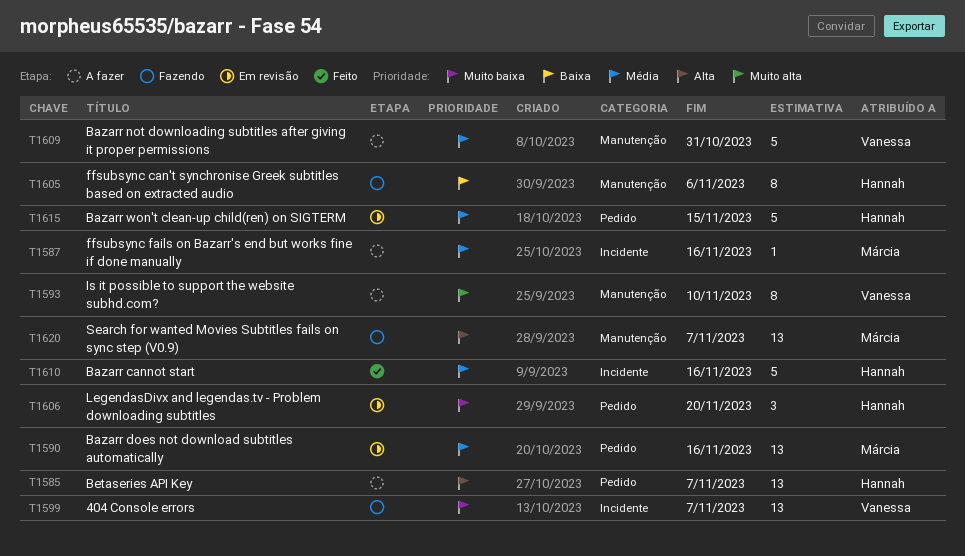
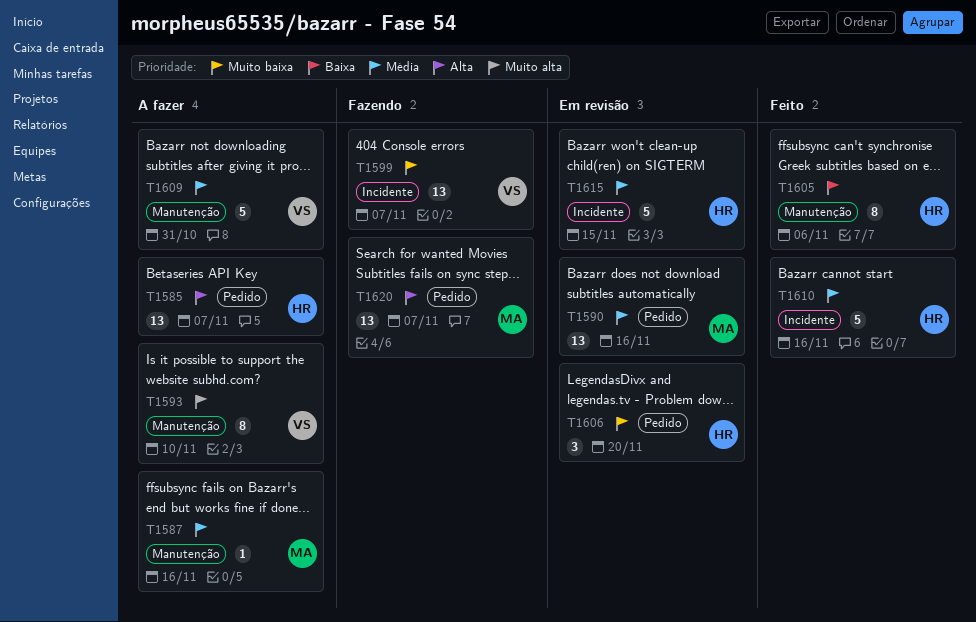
T1587, label: Incidente -> Manutenção
T1605, status: Fazendo -> Feito
T1615, label: Pedido -> Incidente
T1620, label: Manutenção -> Pedido

